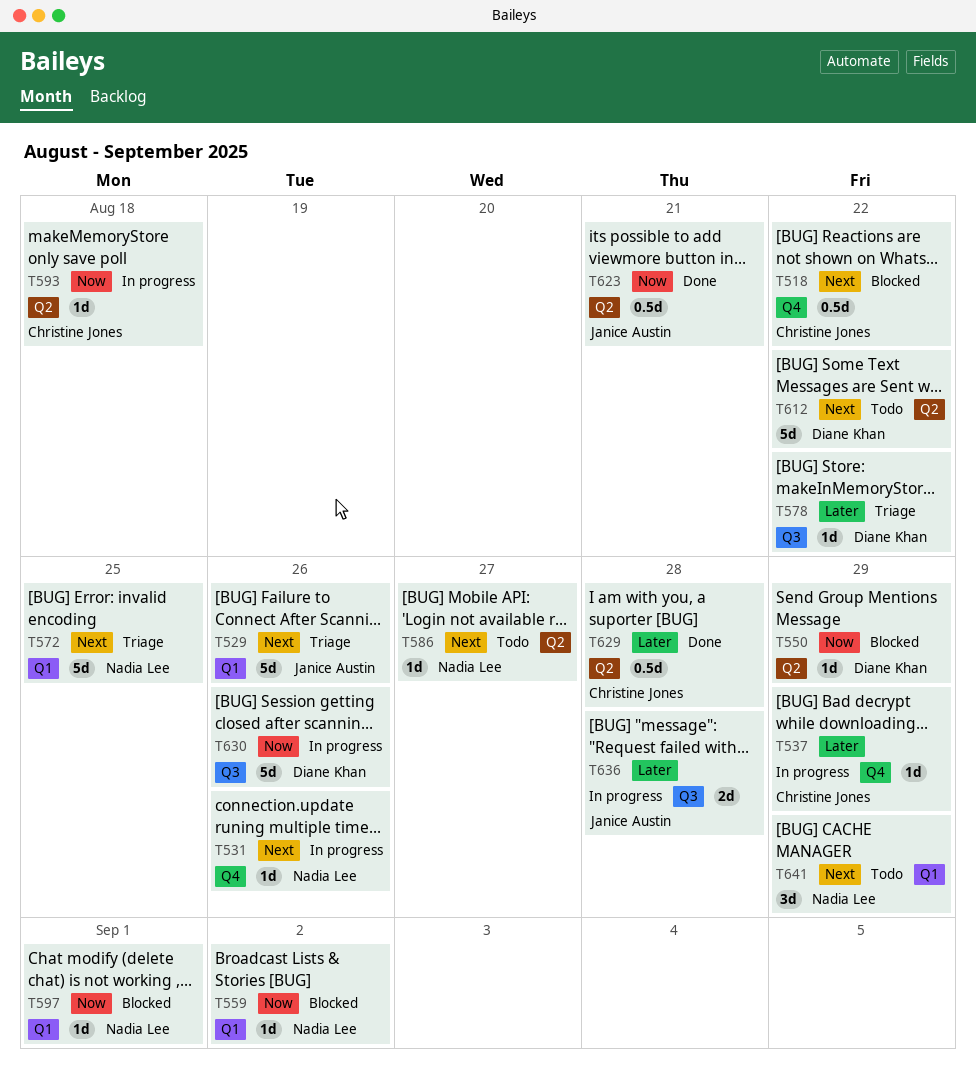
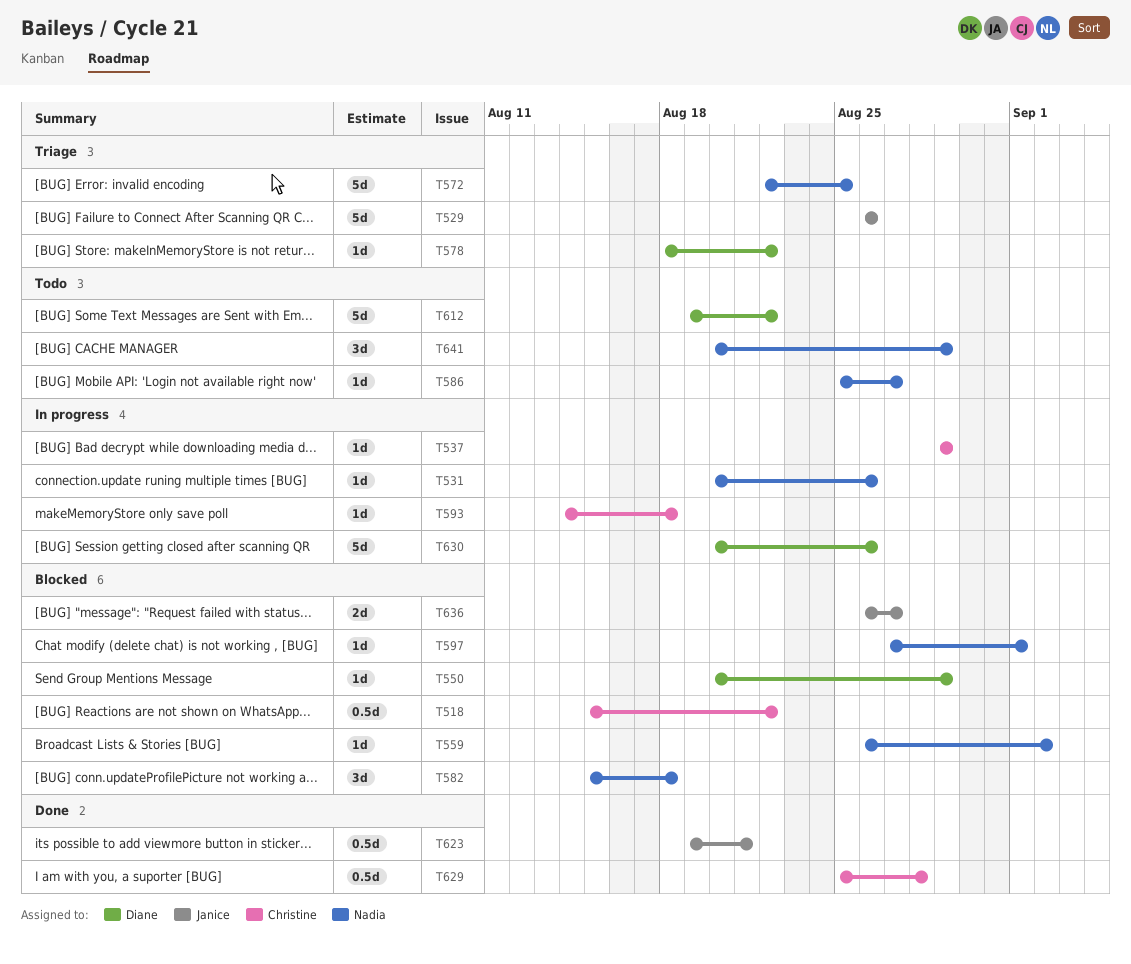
T582: none -> present
T636, status: In progress -> Blocked
T636, due: Aug 28 -> Aug 27

